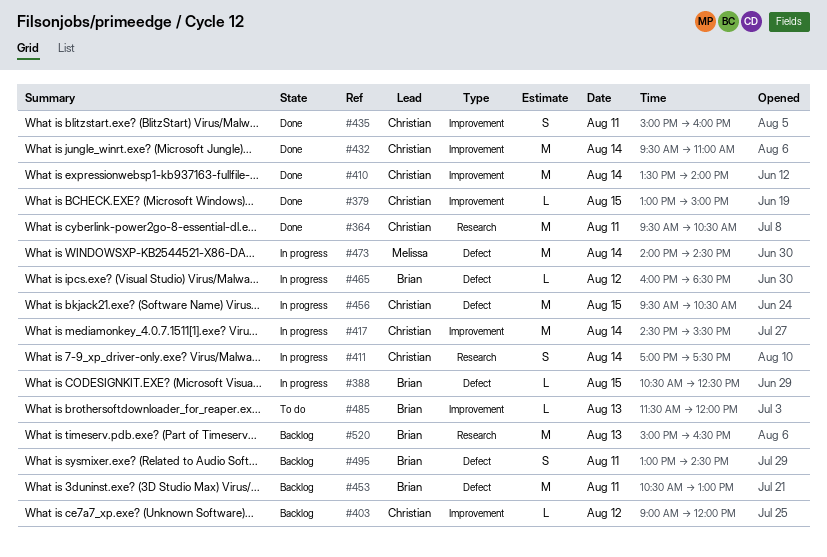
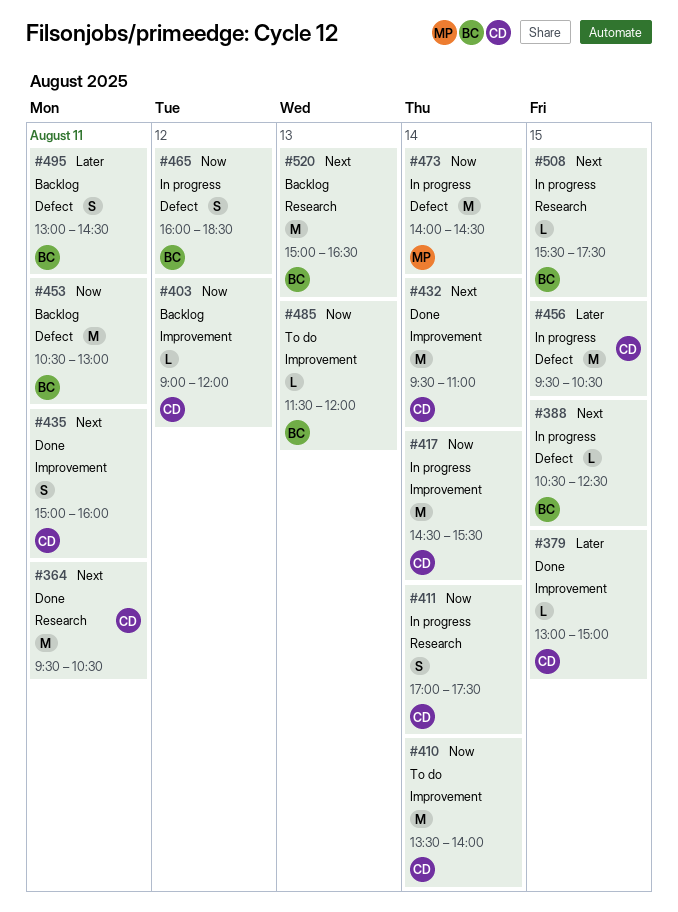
#410, status: Done -> To do
#465, estimate: L -> S
#508: none -> present

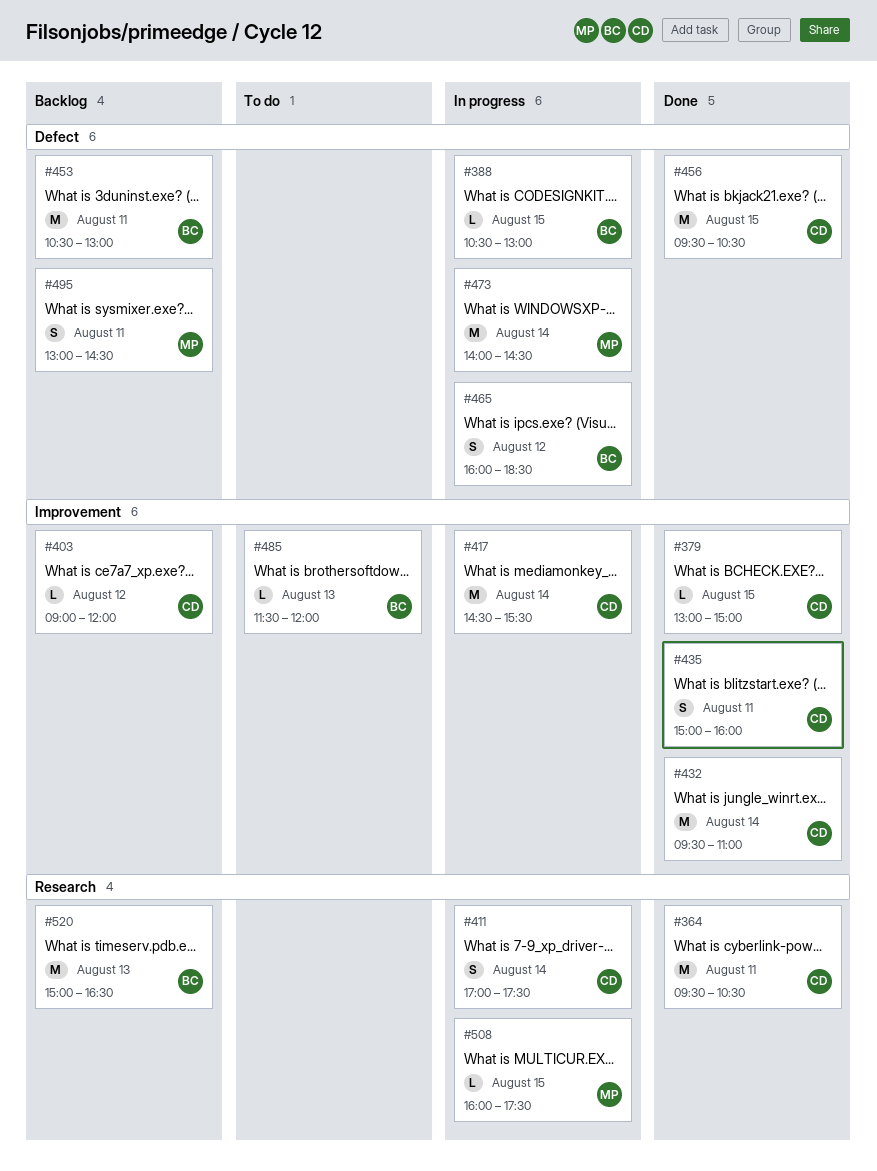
#388, ends: 12:30 -> 13:00
#410: present -> none
#456, status: In progress -> Done
#495, owner: BC -> MP
#508, owner: BC -> MP
#508, begins: 15:30 -> 16:00

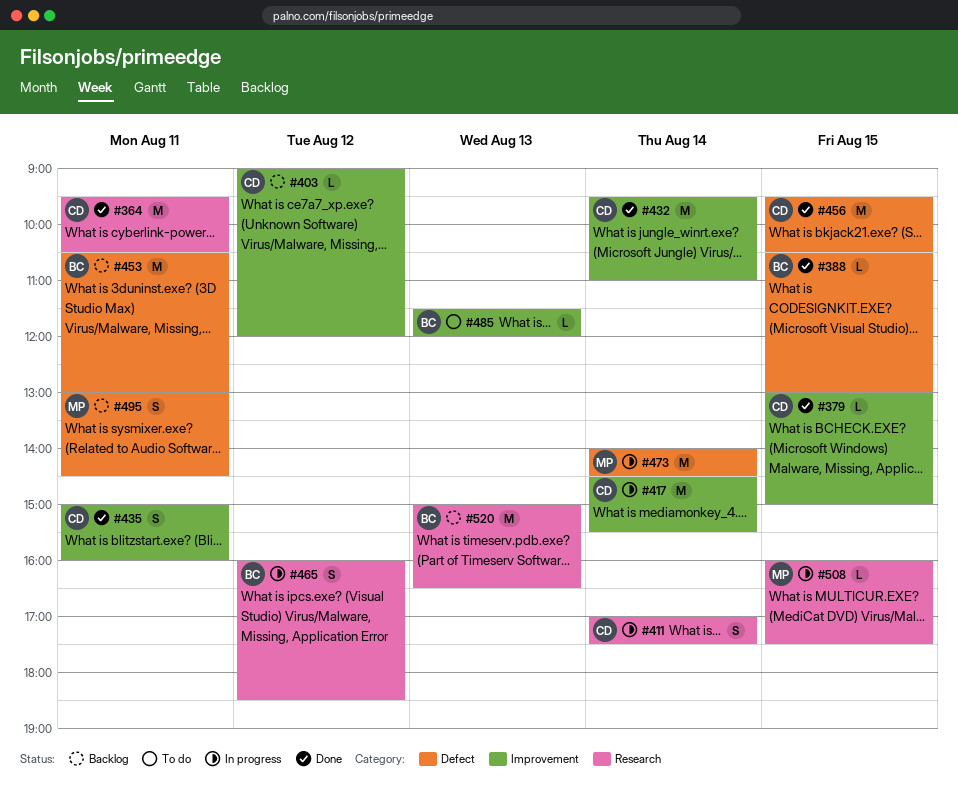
#388, status: In progress -> Done
#465, label: Defect -> Research

